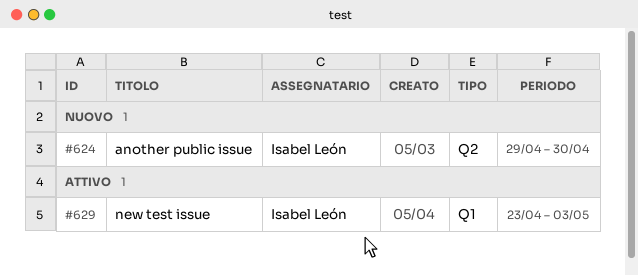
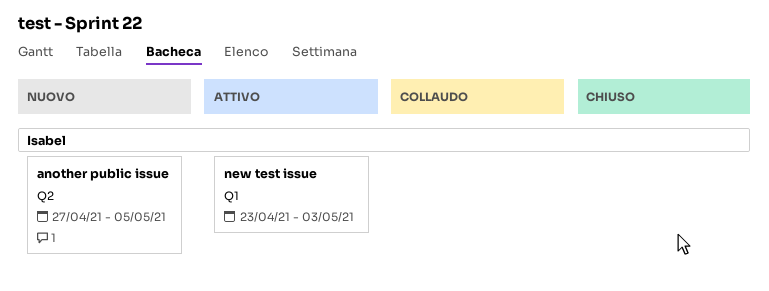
another public issue, start: Apr 29 -> Apr 27
another public issue, due: Apr 30 -> May 5

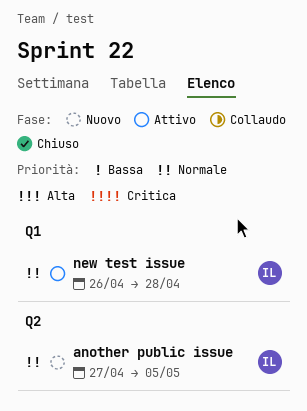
new test issue, start: Apr 23 -> Apr 26
new test issue, due: May 3 -> Apr 28

